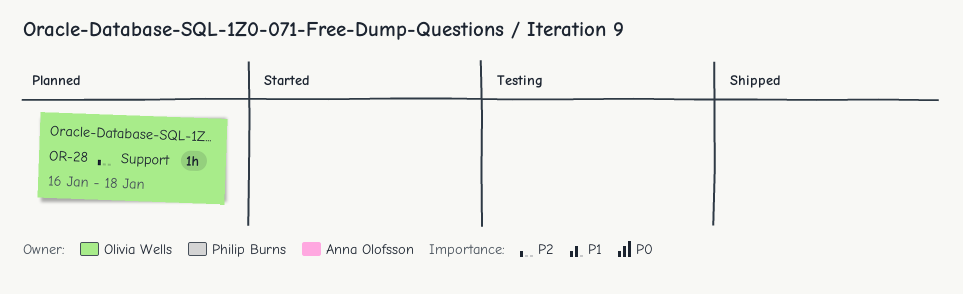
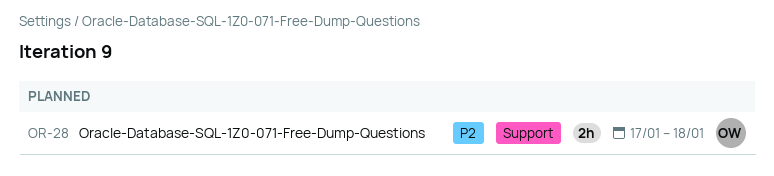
OR-28, estimate: 1h -> 2h
OR-28, start: Jan 16 -> Jan 17

